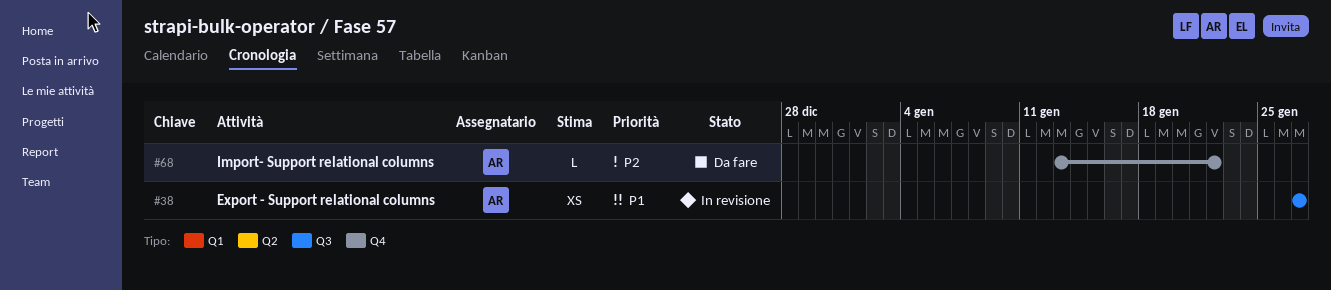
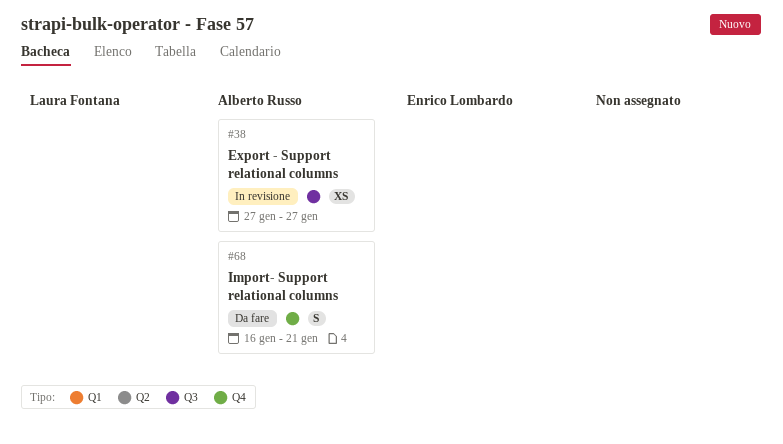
#68, estimate: L -> S
#68, start: Jan 13 -> Jan 16
#68, due: Jan 22 -> Jan 21

